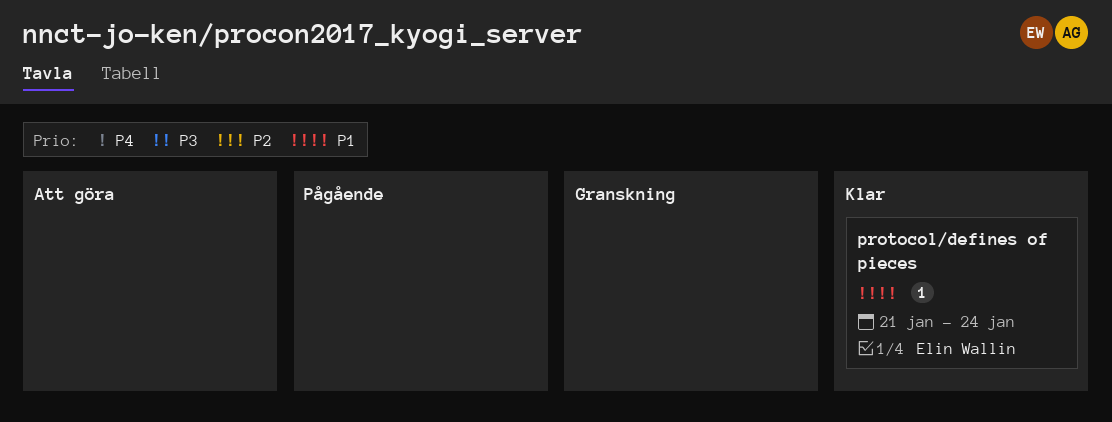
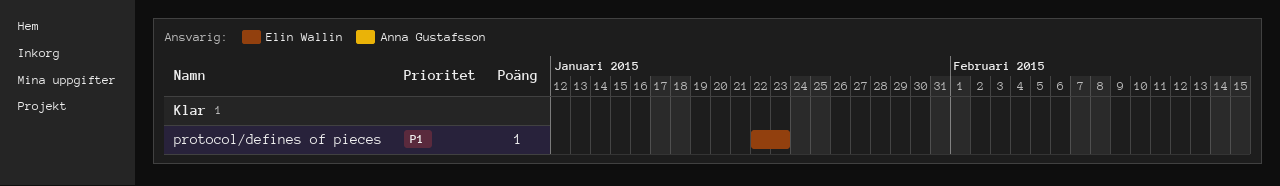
protocol/defines of pieces, start: Jan 21 -> Jan 22
protocol/defines of pieces, due: Jan 24 -> Jan 23

